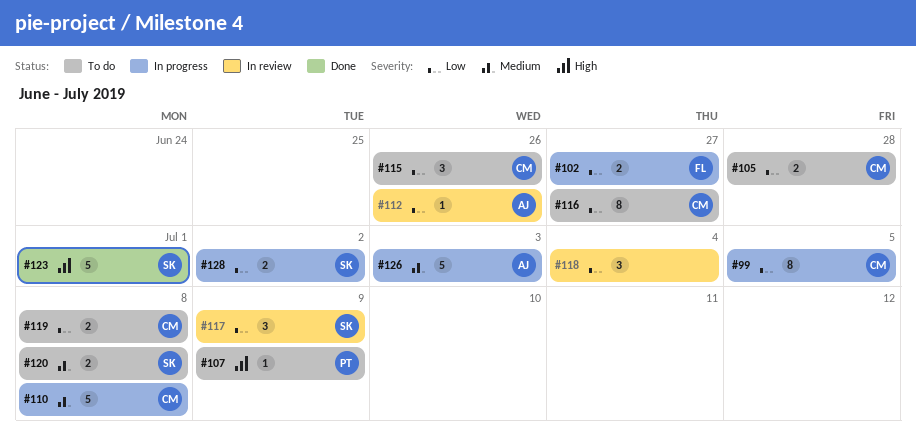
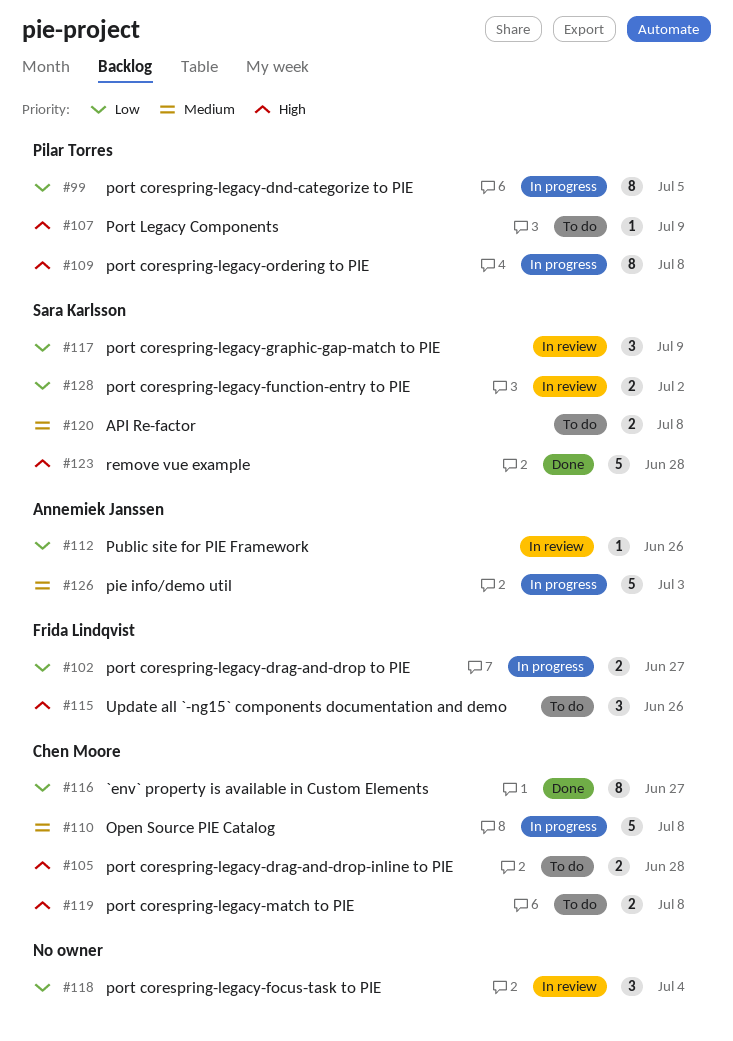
#99, owner: Chen Moore -> Pilar Torres
#105, priority: Low -> High
#109: none -> present
#115, owner: Chen Moore -> Frida Lindqvist
#115, priority: Low -> High
#116, status: To do -> Done
#119, priority: Low -> High
#123, due: Jul 1 -> Jun 28
#128, status: In progress -> In review

